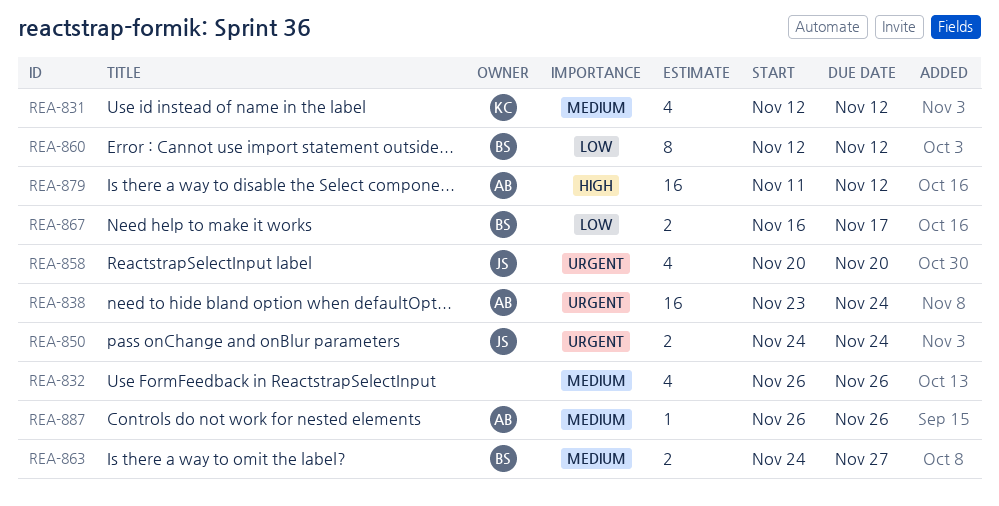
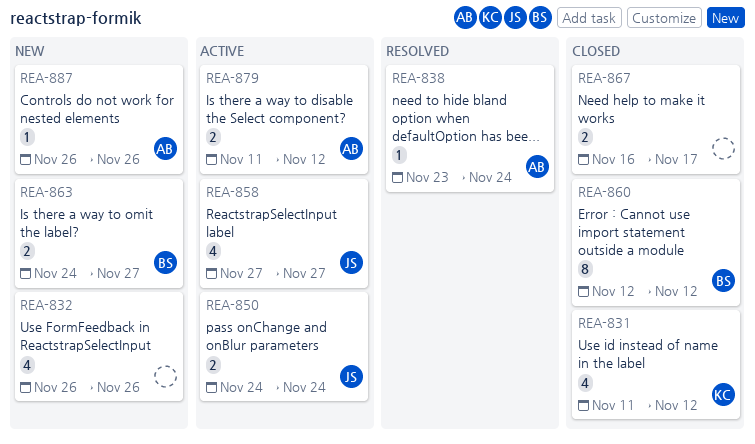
REA-831, start: Nov 12 -> Nov 11
REA-838, estimate: 16 -> 1
REA-858, start: Nov 20 -> Nov 27
REA-858, due: Nov 20 -> Nov 27
REA-867, owner: BS -> none
REA-879, estimate: 16 -> 2

